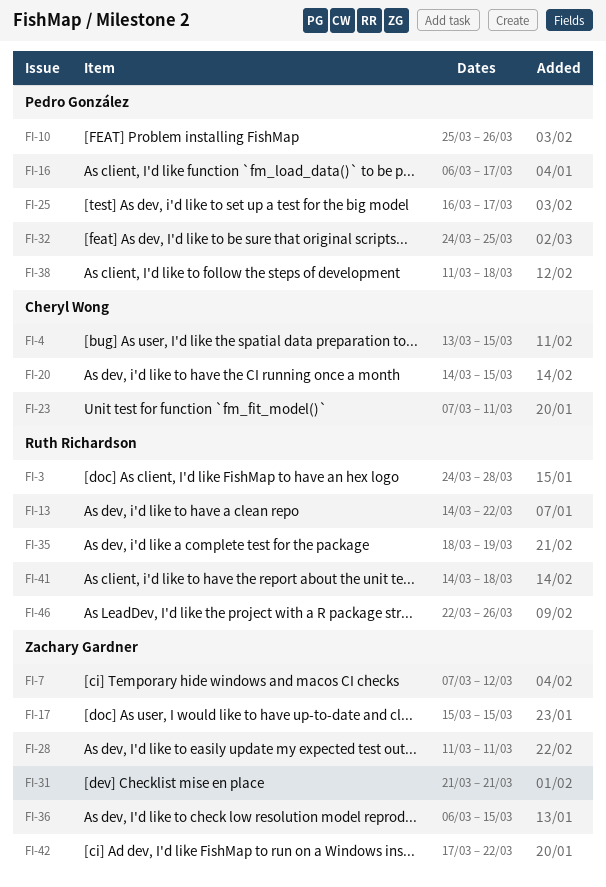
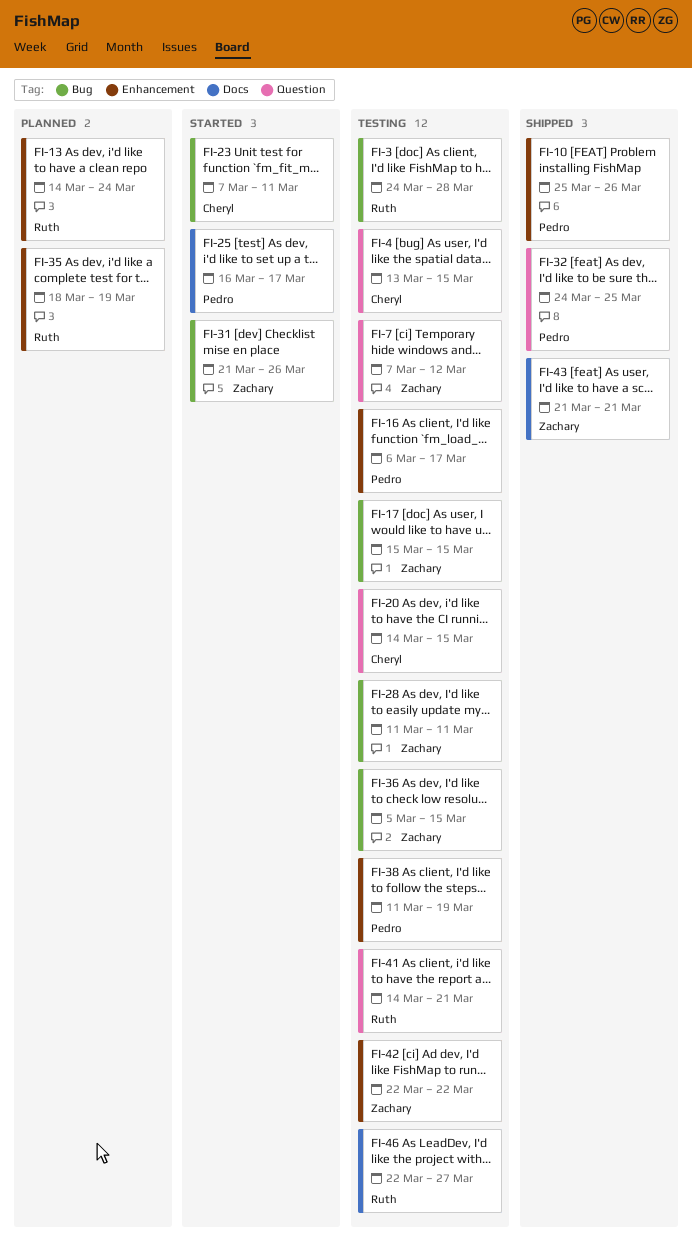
FI-13, due: Mar 22 -> Mar 24
FI-31, due: Mar 21 -> Mar 26
FI-36, start: Mar 6 -> Mar 5
FI-38, due: Mar 18 -> Mar 19
FI-41, due: Mar 18 -> Mar 21
FI-42, start: Mar 17 -> Mar 22
FI-43: none -> present
FI-46, due: Mar 26 -> Mar 27

